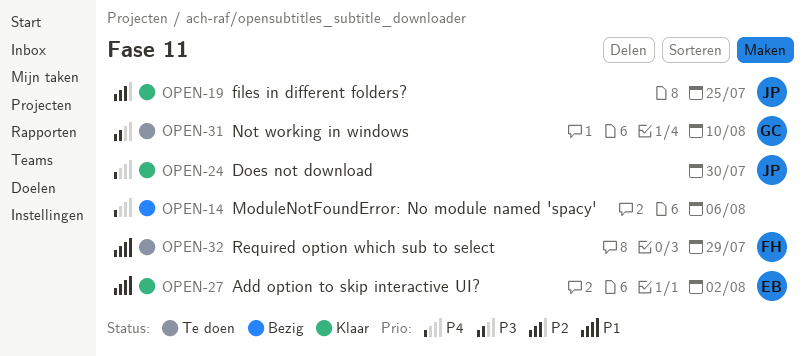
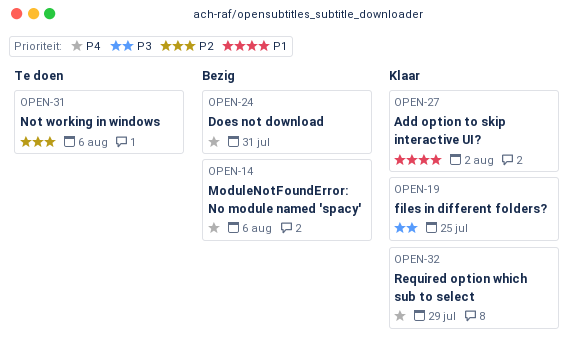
OPEN-19, priority: P2 -> P3
OPEN-24, status: Klaar -> Bezig
OPEN-24, due: Jul 30 -> Jul 31
OPEN-31, priority: P3 -> P2
OPEN-31, due: Aug 10 -> Aug 6
OPEN-32, status: Te doen -> Klaar
OPEN-32, priority: P1 -> P4

